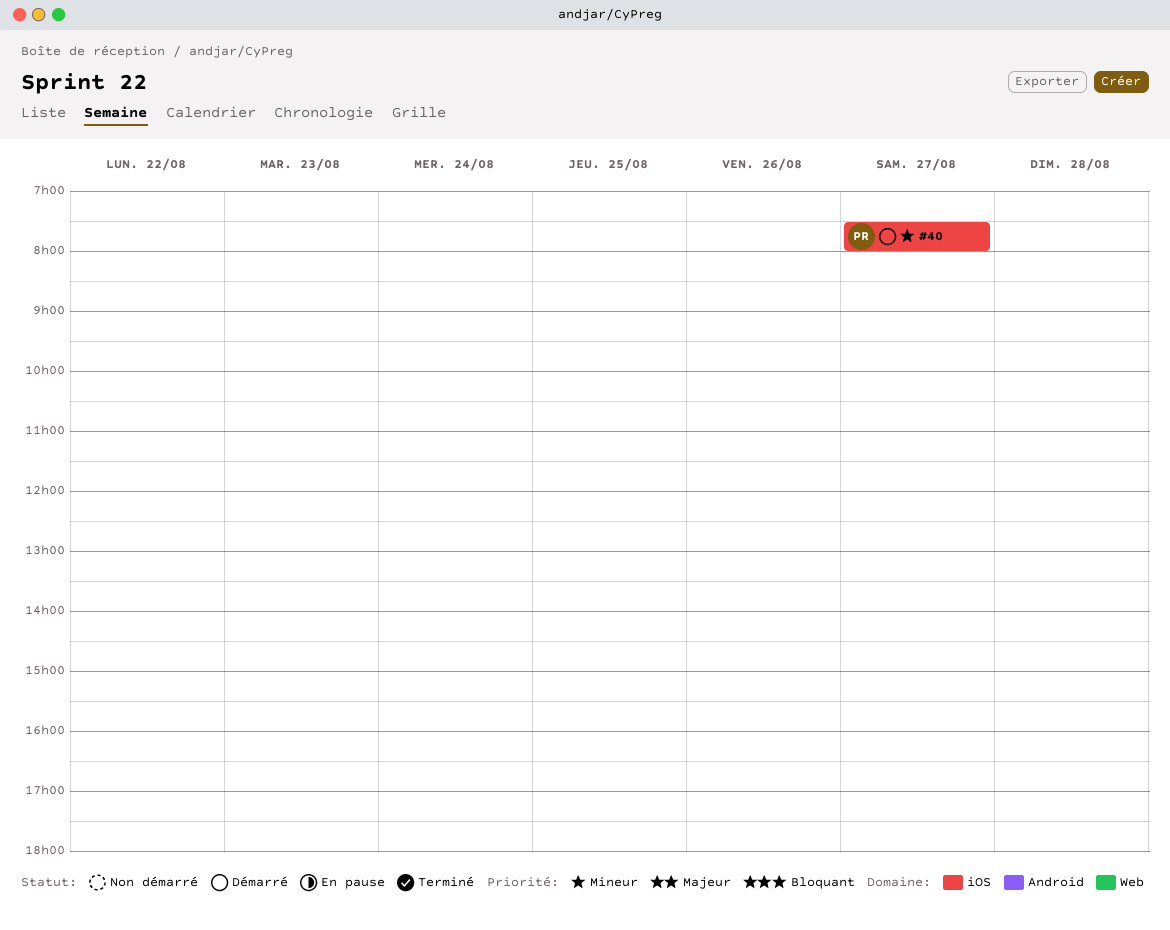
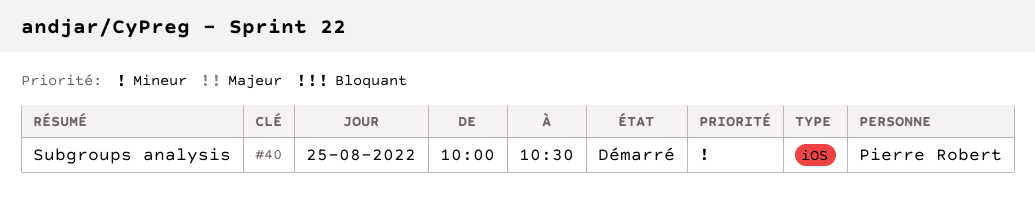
#40, day: Aug 27 -> Aug 25
#40, begins: 07:30 -> 10:00
#40, ends: 08:00 -> 10:30

